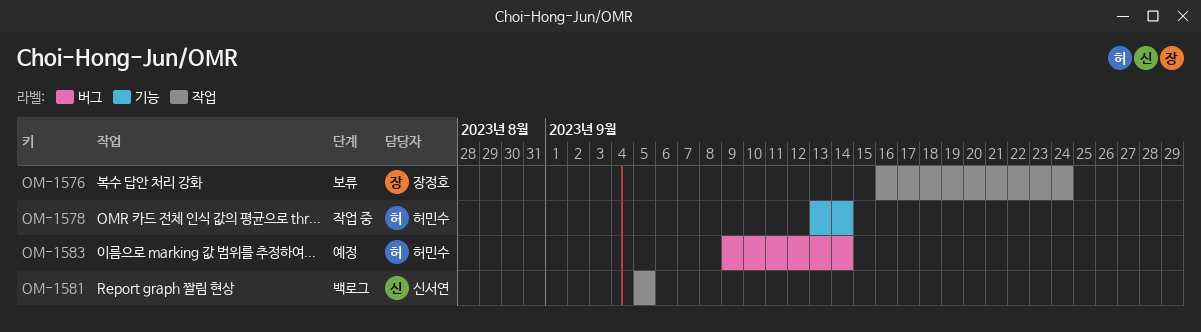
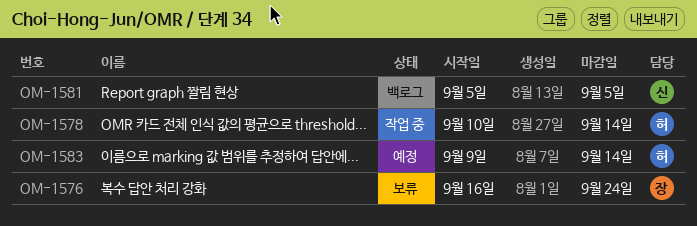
OM-1578, start: Sep 13 -> Sep 10

